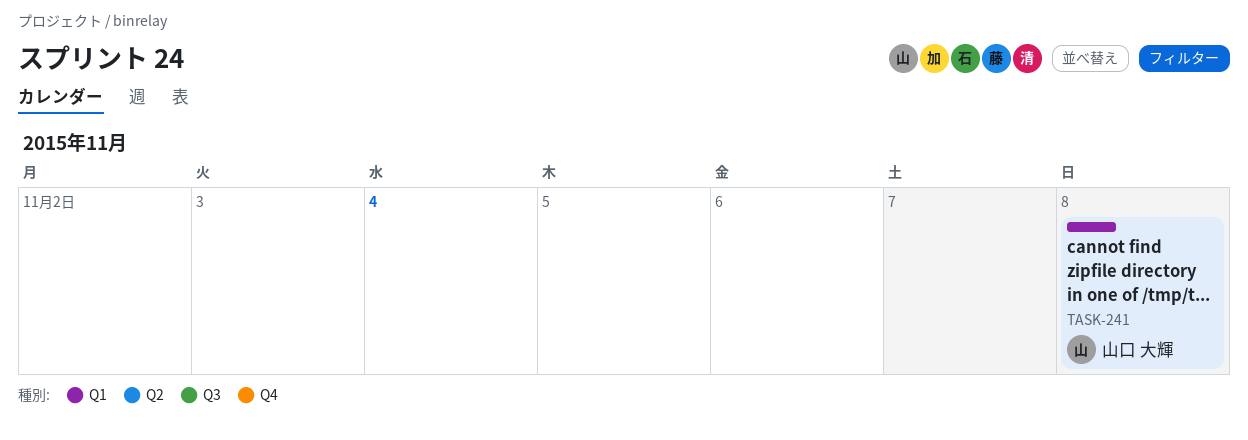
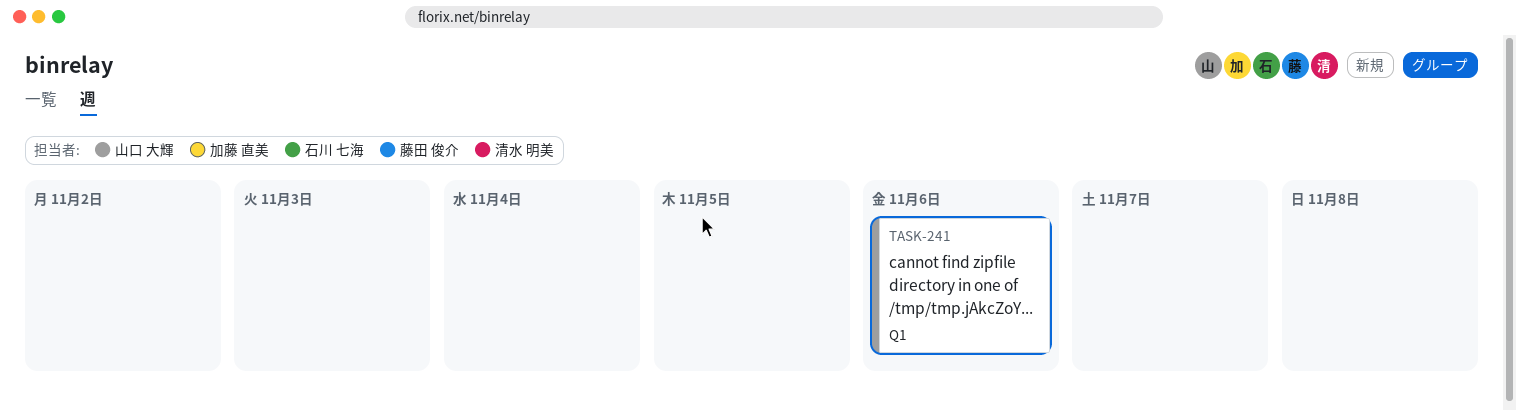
TASK-241, due: Nov 8 -> Nov 6

